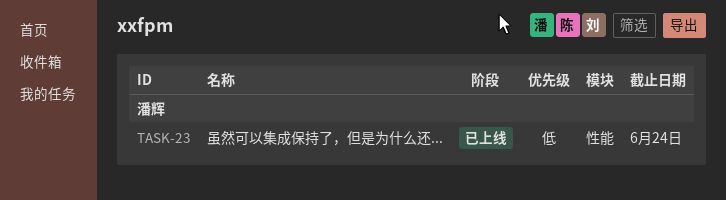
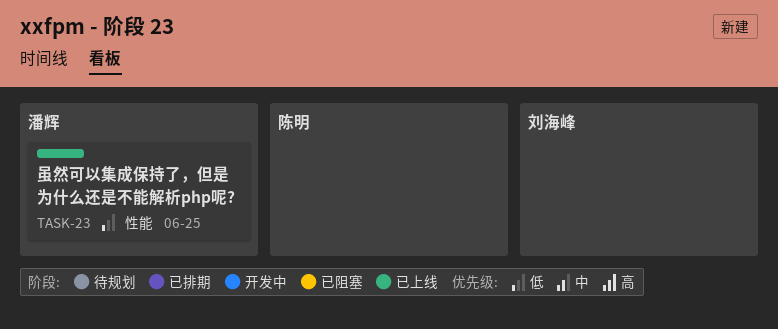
TASK-23, due: Jun 24 -> Jun 25

